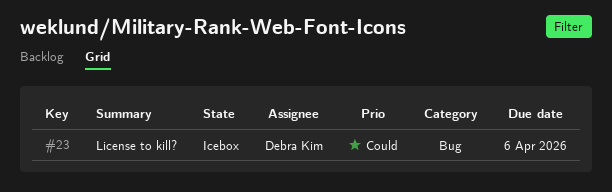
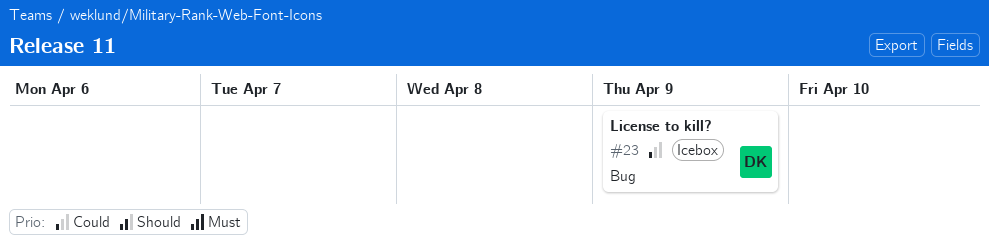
#23, due: Apr 6 -> Apr 9

